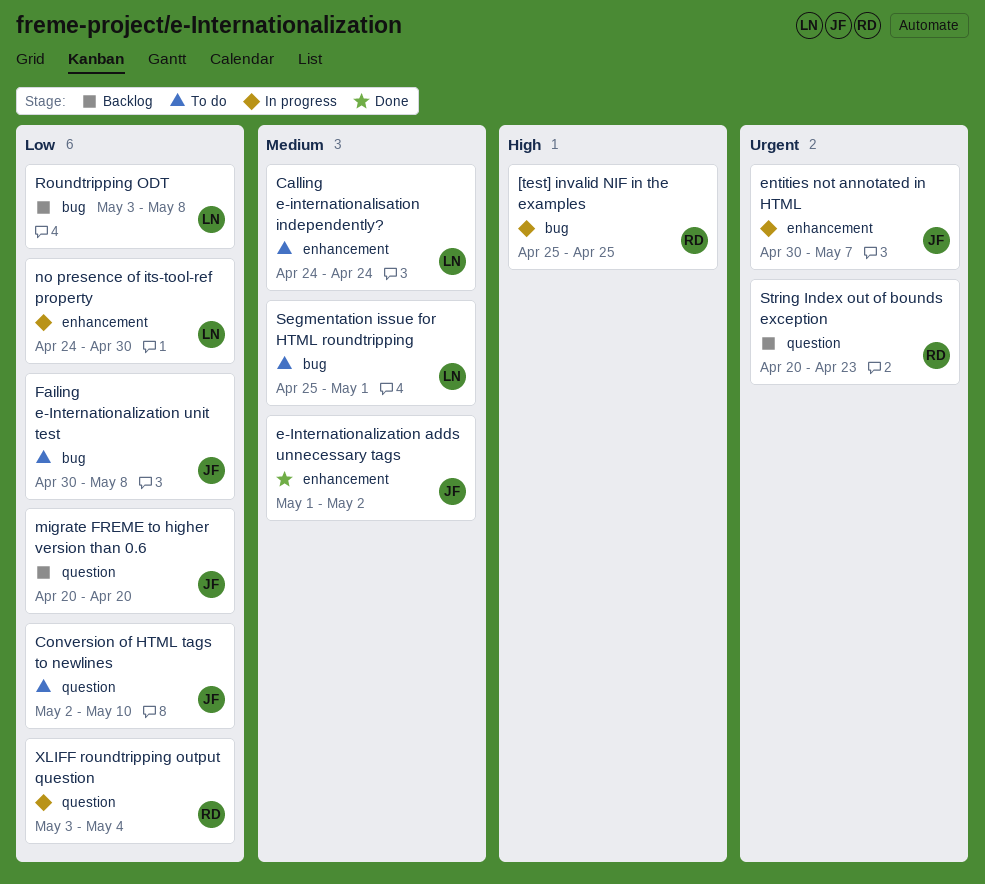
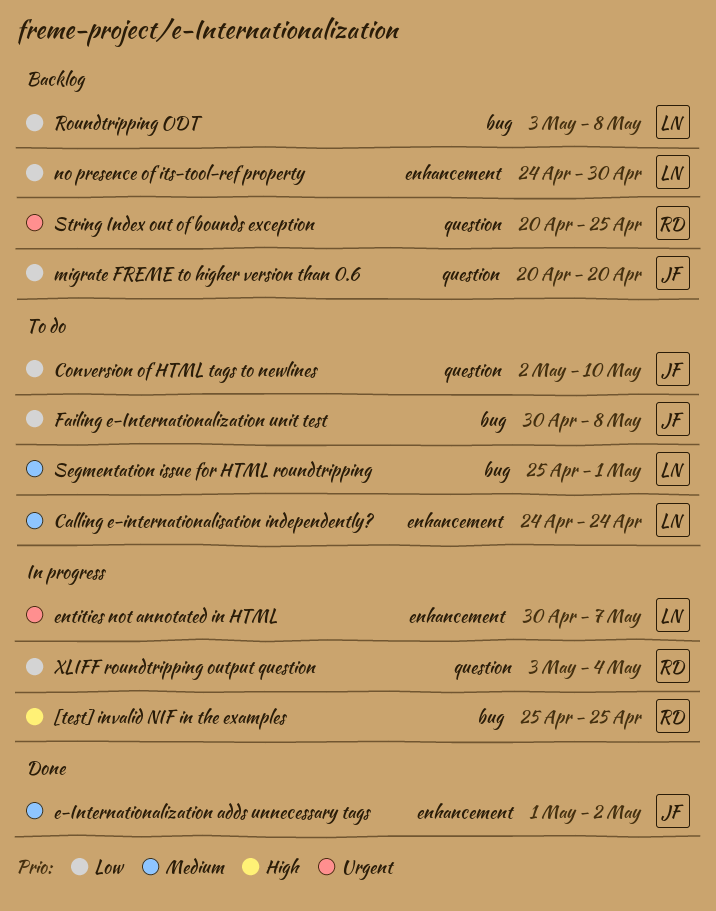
entities not annotated in HTML, owner: JF -> LN
no presence of its-tool-ref property, status: In progress -> Backlog
String Index out of bounds exception, due: Apr 23 -> Apr 25

